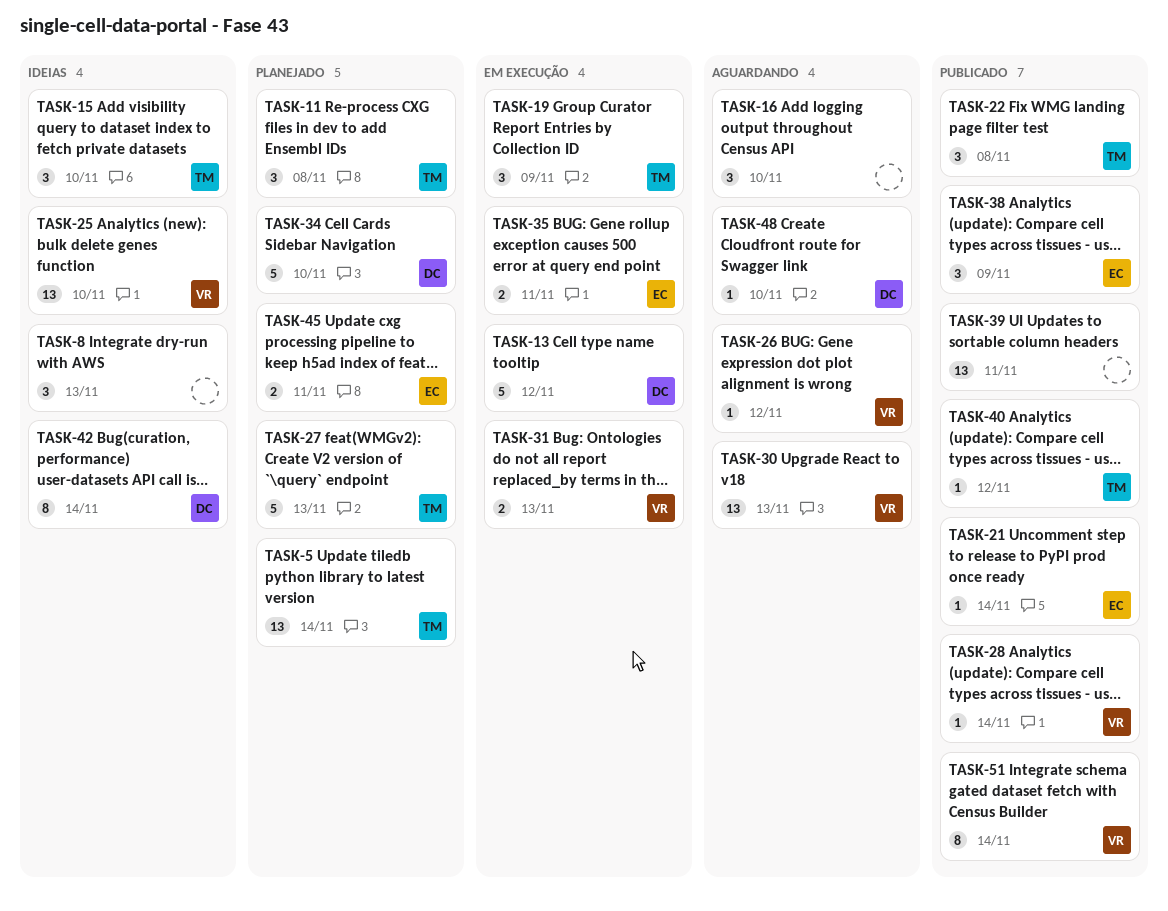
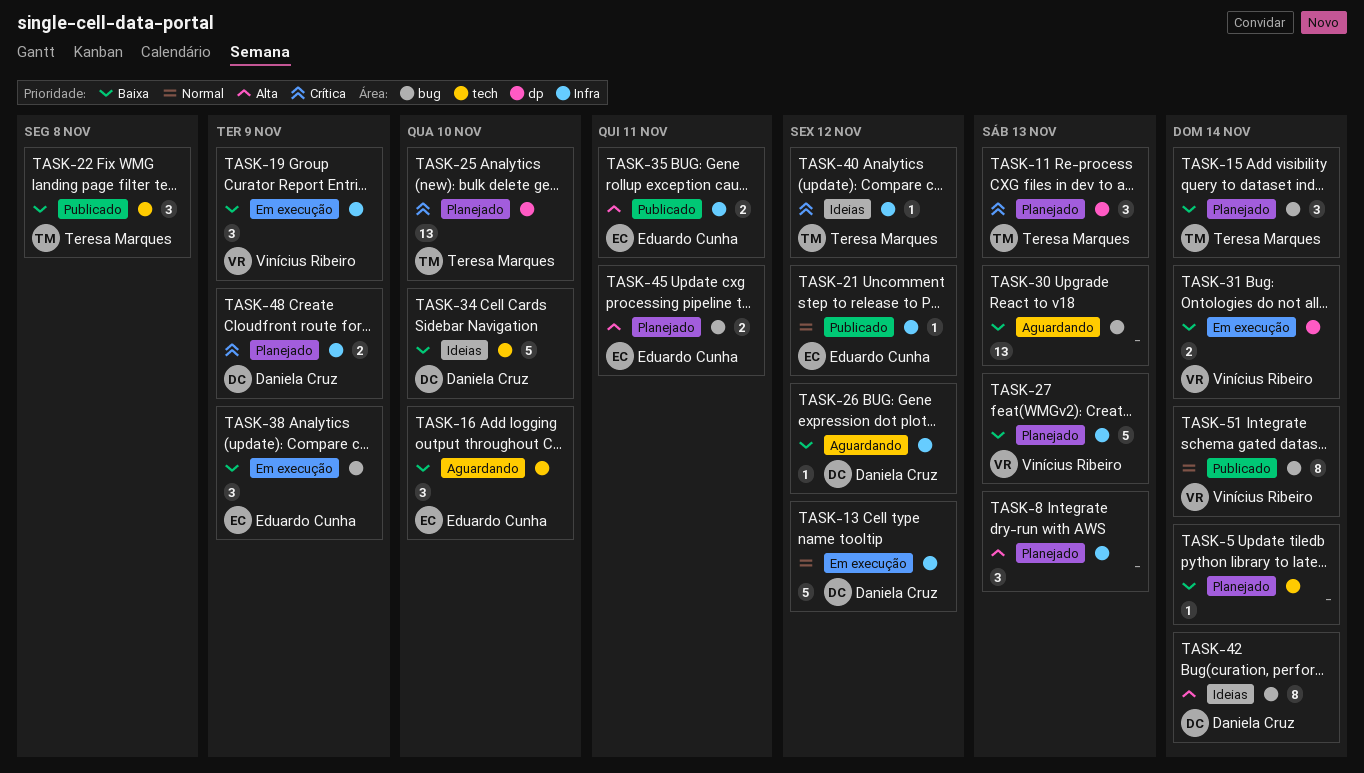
TASK-5, owner: Teresa Marques -> none
TASK-5, estimate: 13 -> 1
TASK-8, status: Ideias -> Planejado
TASK-11, due: Nov 8 -> Nov 13
TASK-15, status: Ideias -> Planejado
TASK-15, due: Nov 10 -> Nov 14
TASK-16, owner: none -> Eduardo Cunha
TASK-19, owner: Teresa Marques -> Vinícius Ribeiro
TASK-21, due: Nov 14 -> Nov 12
TASK-25, status: Ideias -> Planejado
TASK-25, owner: Vinícius Ribeiro -> Teresa Marques
TASK-26, owner: Vinícius Ribeiro -> Daniela Cruz
TASK-27, owner: Teresa Marques -> Vinícius Ribeiro
TASK-28: present -> none
TASK-30, owner: Vinícius Ribeiro -> none
TASK-31, due: Nov 13 -> Nov 14
TASK-34, status: Planejado -> Ideias
TASK-35, status: Em execução -> Publicado
TASK-38, status: Publicado -> Em execução
TASK-39: present -> none
TASK-40, status: Publicado -> Ideias
TASK-48, status: Aguardando -> Planejado
TASK-48, estimate: 1 -> 2
TASK-48, due: Nov 10 -> Nov 9

